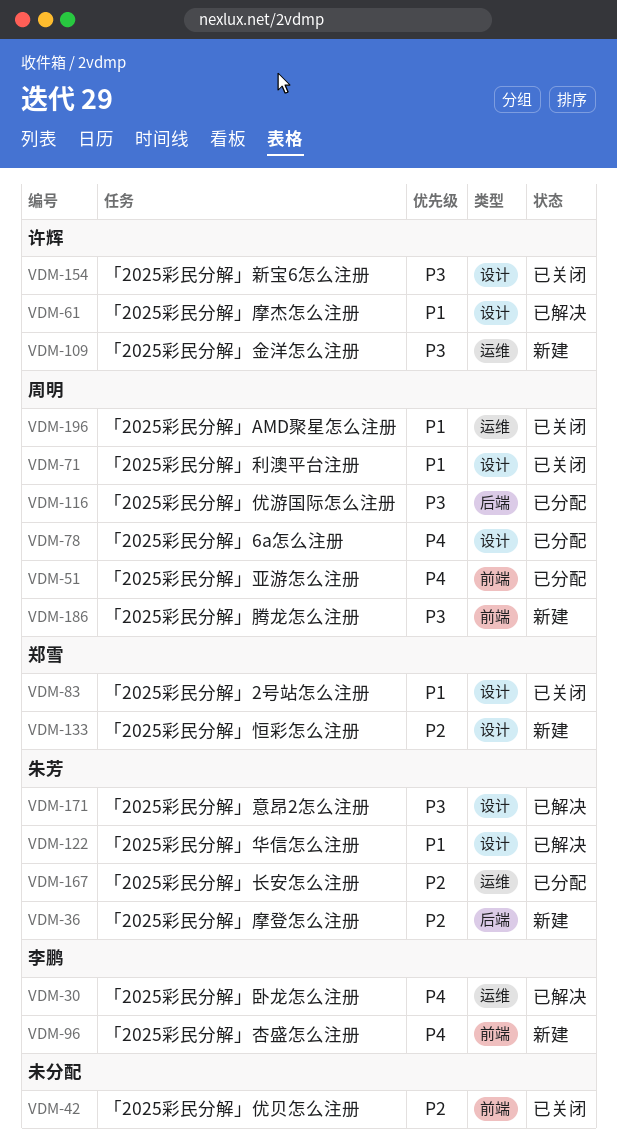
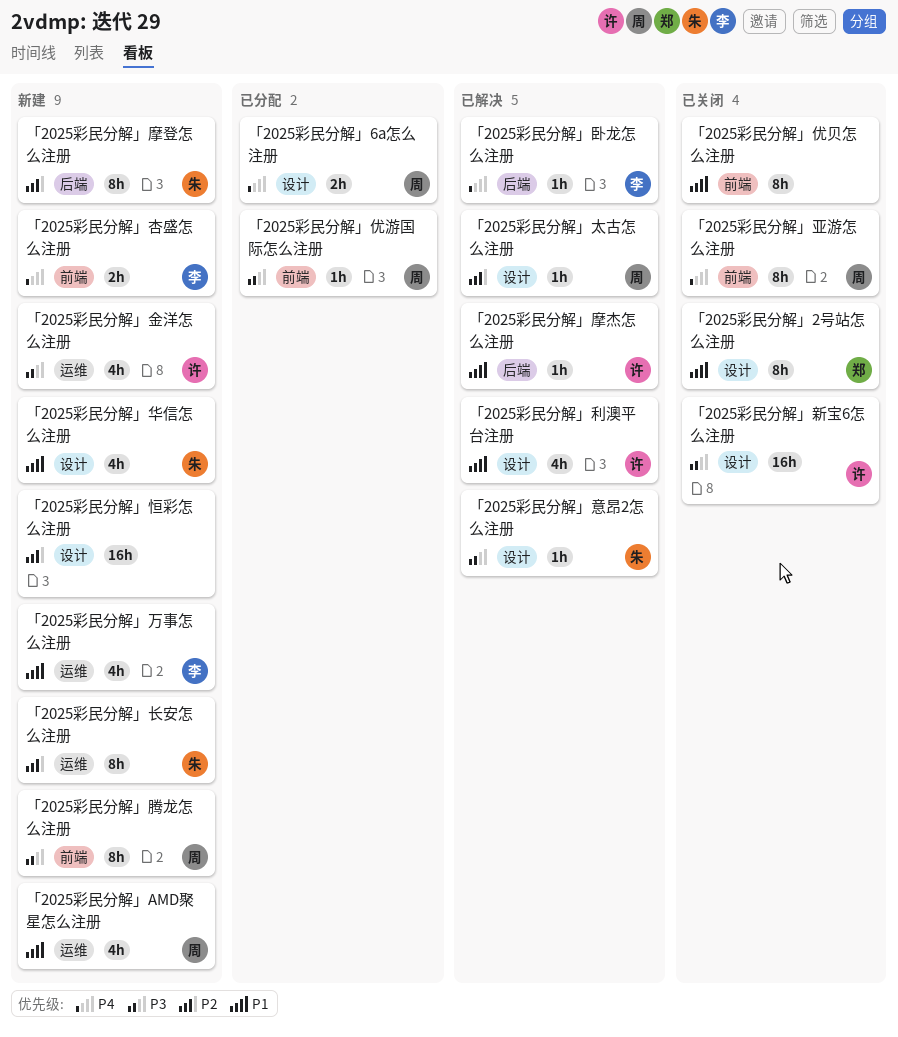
「2025彩民分解」AMD聚星怎么注册, status: 已关闭 -> 新建
「2025彩民分解」万事怎么注册: none -> present
「2025彩民分解」亚游怎么注册, status: 已分配 -> 已关闭
「2025彩民分解」优游国际怎么注册, label: 后端 -> 前端
「2025彩民分解」优贝怎么注册, priority: P2 -> P1
「2025彩民分解」利澳平台注册, status: 已关闭 -> 已解决
「2025彩民分解」利澳平台注册, owner: 周明 -> 许辉
「2025彩民分解」华信怎么注册, status: 已解决 -> 新建
「2025彩民分解」卧龙怎么注册, label: 运维 -> 后端
「2025彩民分解」太古怎么注册: none -> present
「2025彩民分解」恒彩怎么注册, owner: 郑雪 -> none
「2025彩民分解」摩杰怎么注册, label: 设计 -> 后端
「2025彩民分解」长安怎么注册, status: 已分配 -> 新建

